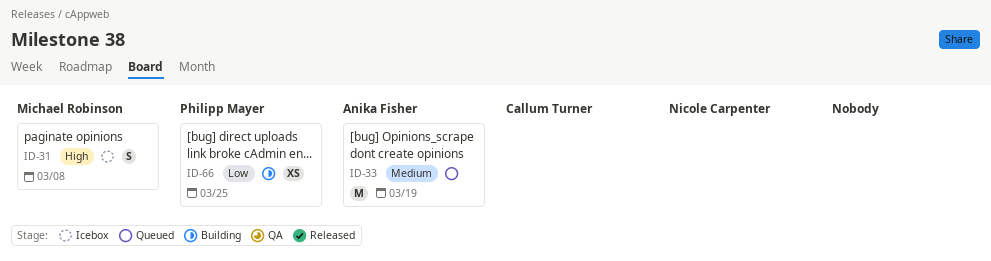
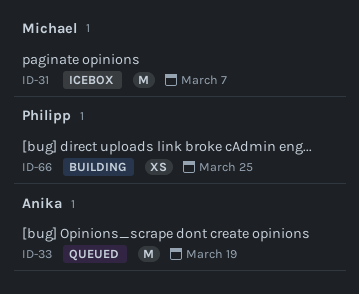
ID-31, estimate: S -> M
ID-31, due: Mar 8 -> Mar 7

